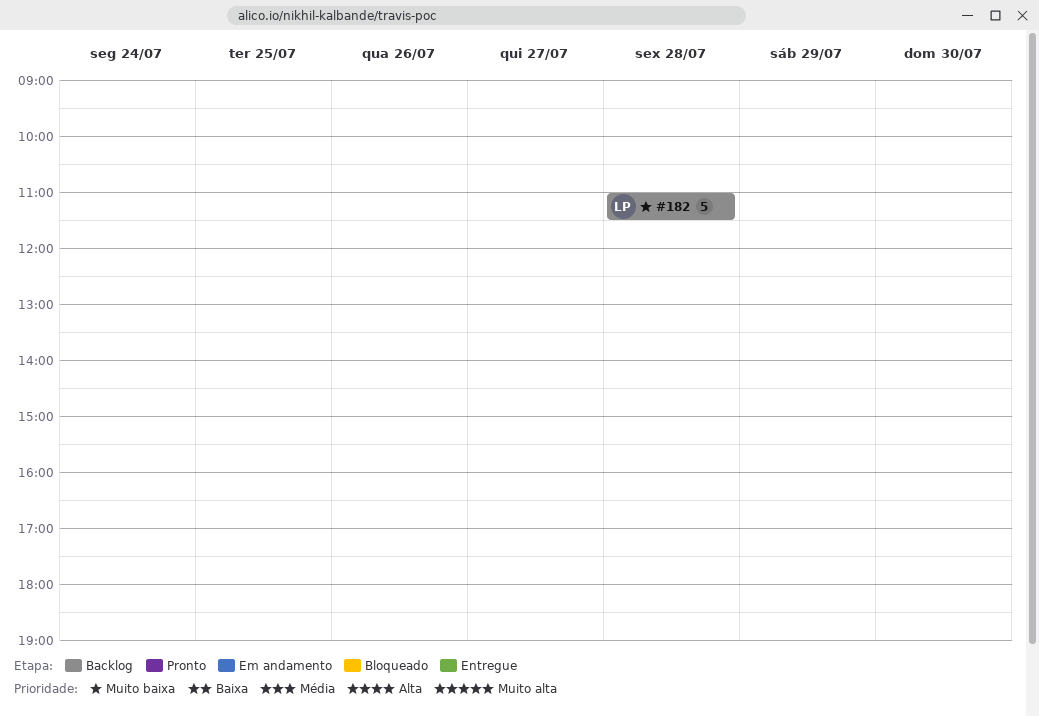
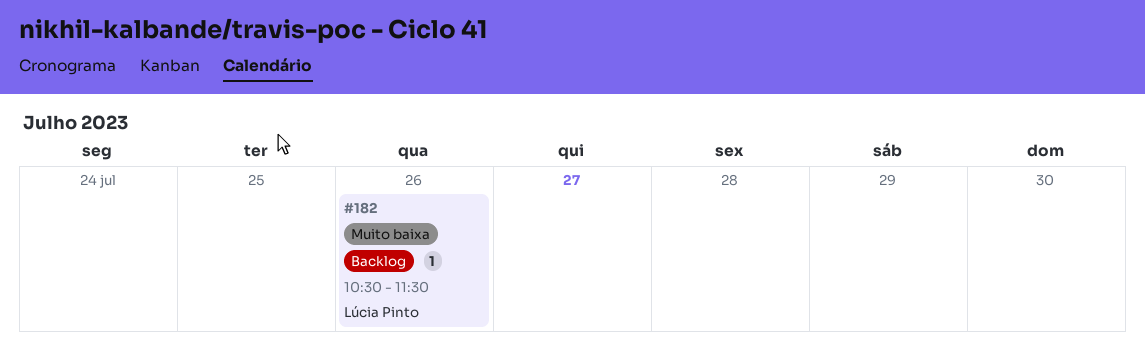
#182, estimate: 5 -> 1
#182, day: Jul 28 -> Jul 26
#182, begins: 11:00 -> 10:30

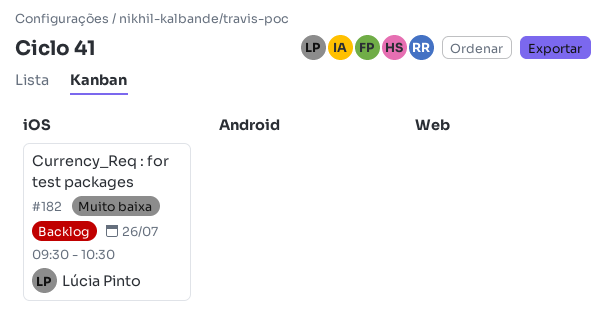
#182, begins: 10:30 -> 09:30
#182, ends: 11:30 -> 10:30

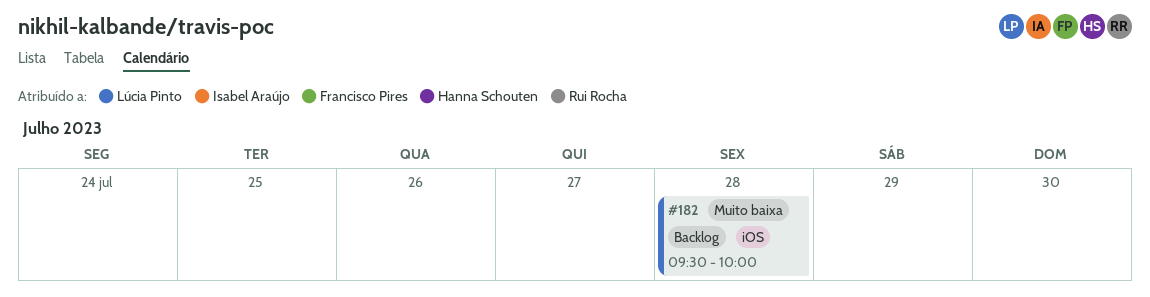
#182, day: Jul 26 -> Jul 28
#182, ends: 10:30 -> 10:00

